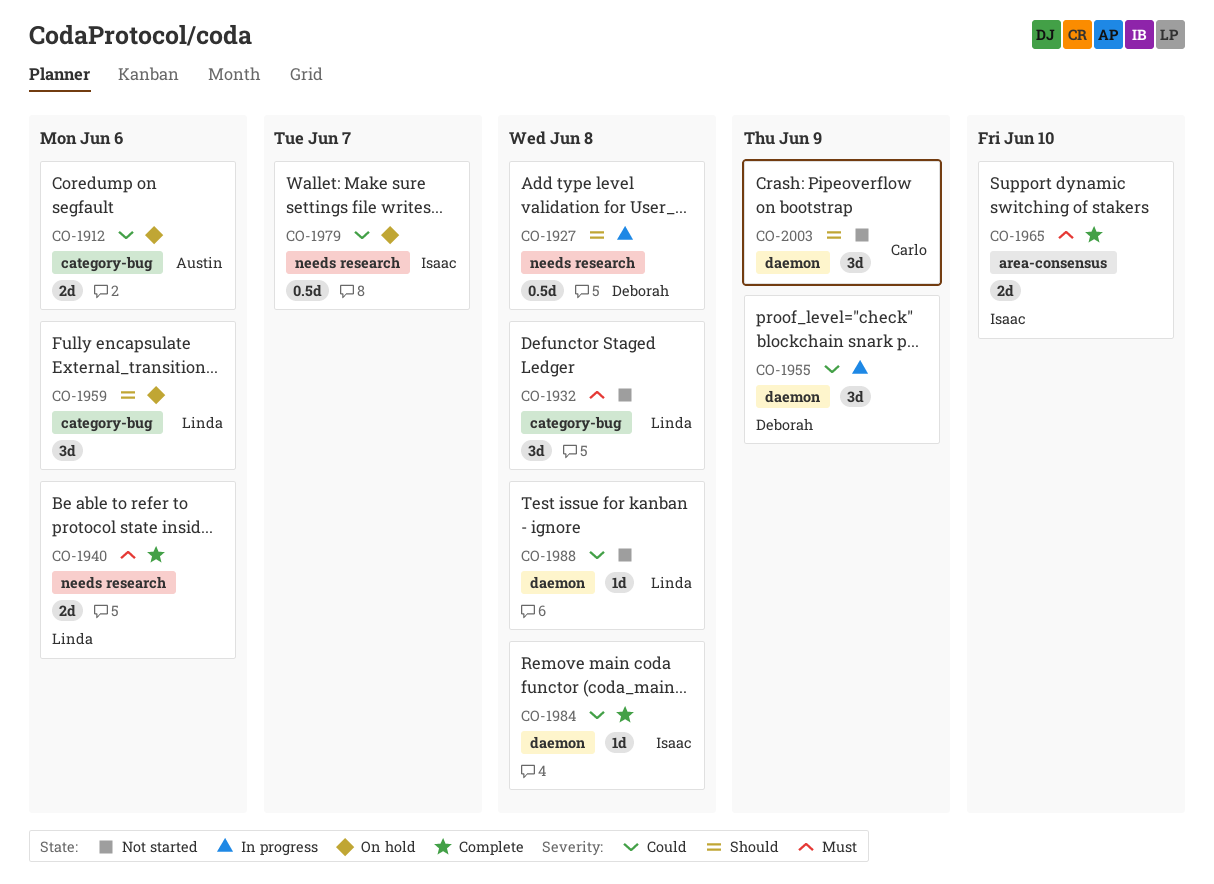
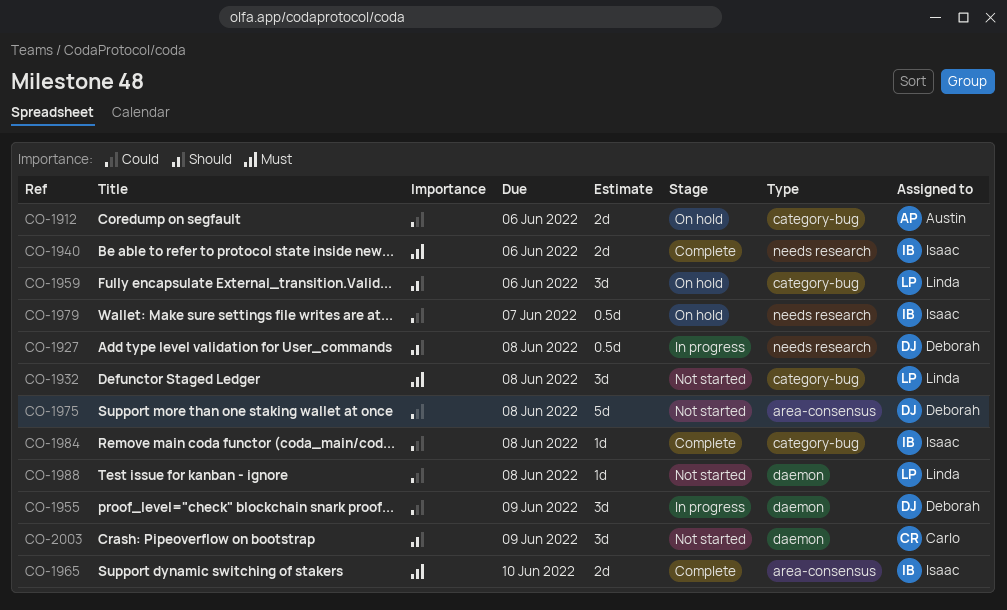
CO-1940, owner: Linda -> Isaac
CO-1975: none -> present
CO-1984, label: daemon -> category-bug

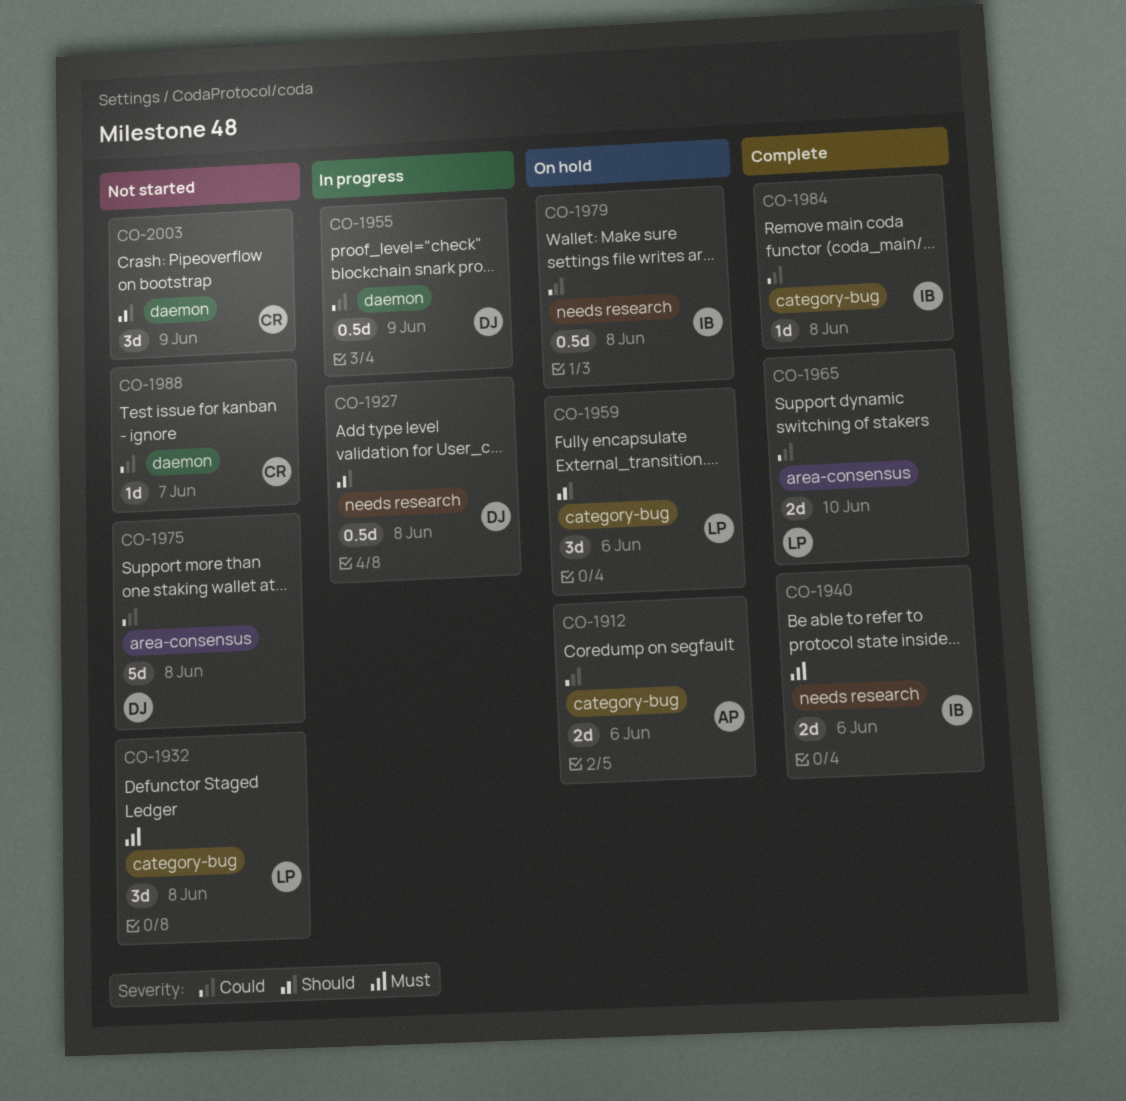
CO-1955, estimate: 3d -> 0.5d
CO-1965, owner: Isaac -> Linda
CO-1965, priority: Must -> Could
CO-1979, due: Jun 7 -> Jun 8
CO-1988, owner: Linda -> Carlo
CO-1988, due: Jun 8 -> Jun 7

